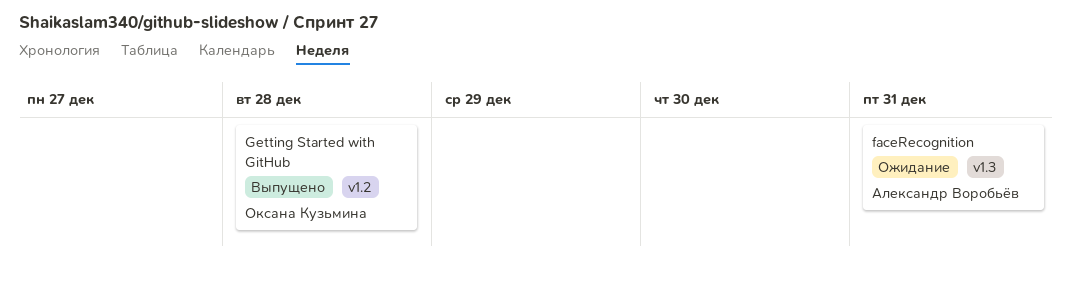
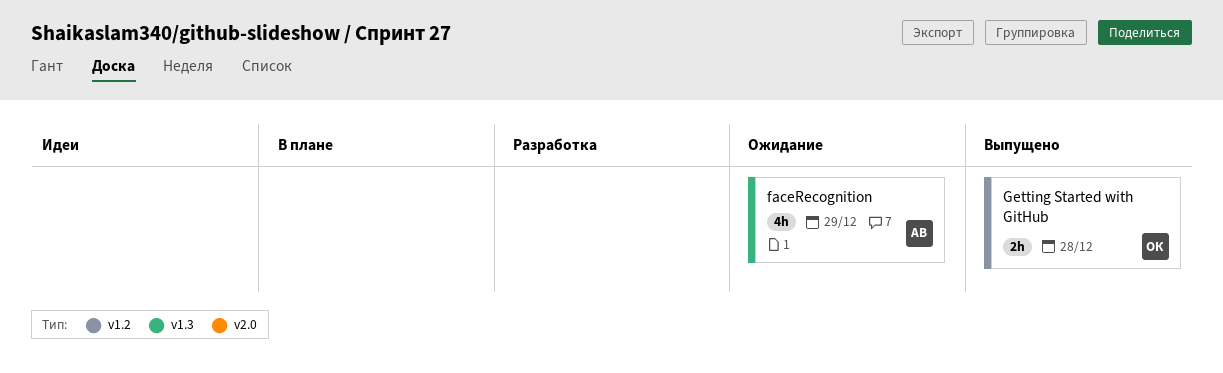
faceRecognition, due: Dec 31 -> Dec 29

